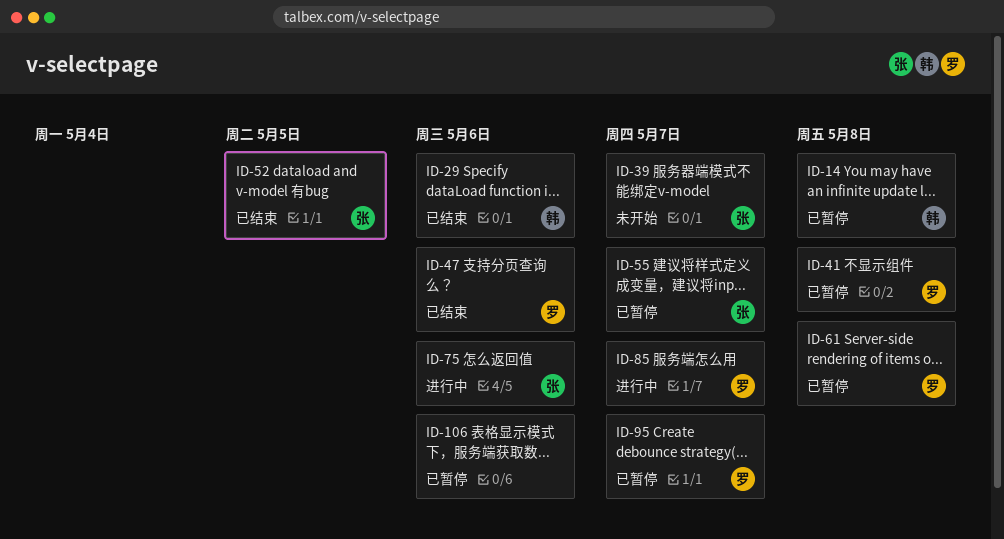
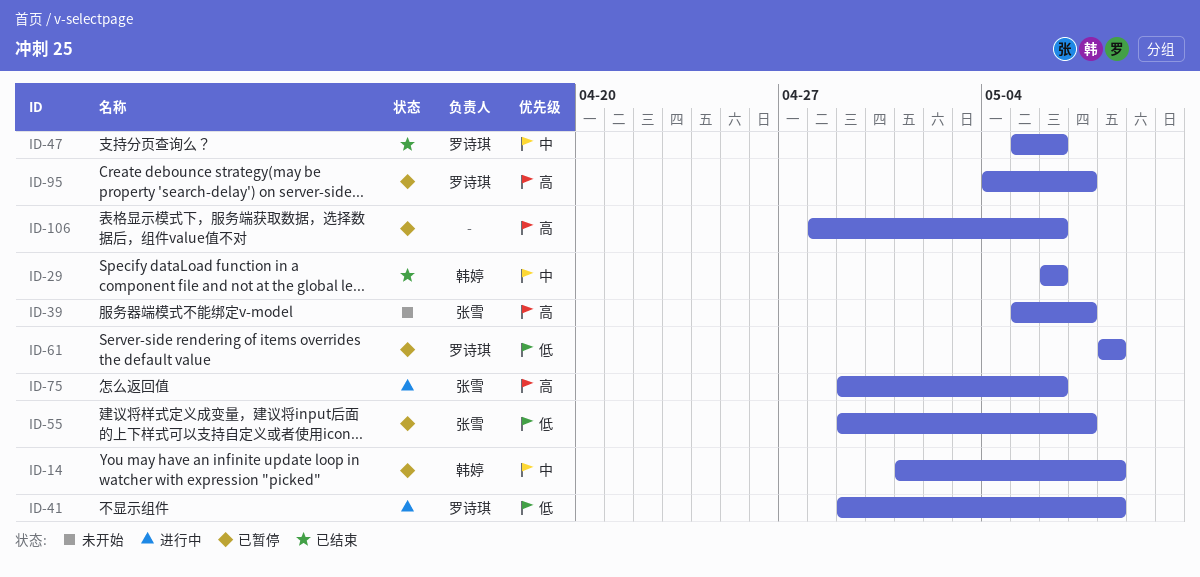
ID-41, status: 已暂停 -> 进行中
ID-52: present -> none
ID-85: present -> none

